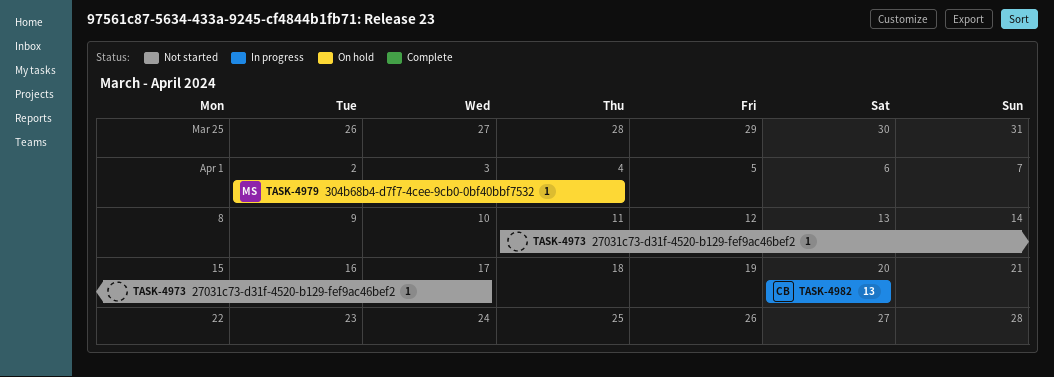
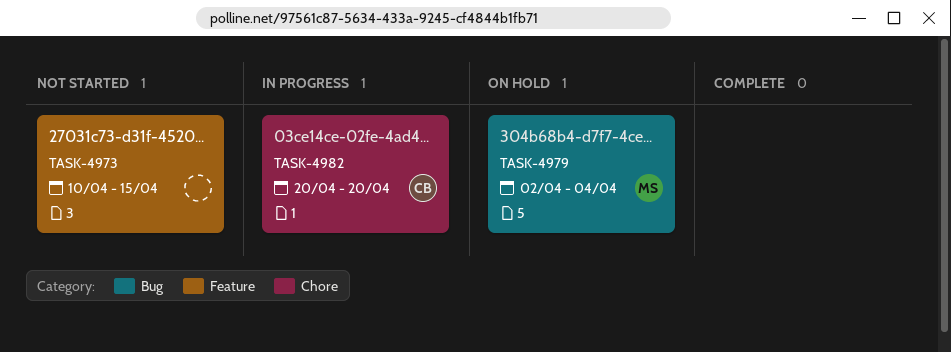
TASK-4973, start: Apr 11 -> Apr 10
TASK-4973, due: Apr 17 -> Apr 15

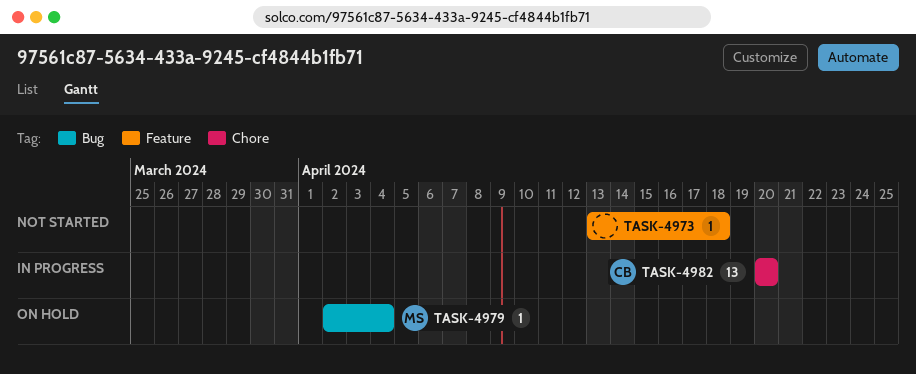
TASK-4973, start: Apr 10 -> Apr 13
TASK-4973, due: Apr 15 -> Apr 18

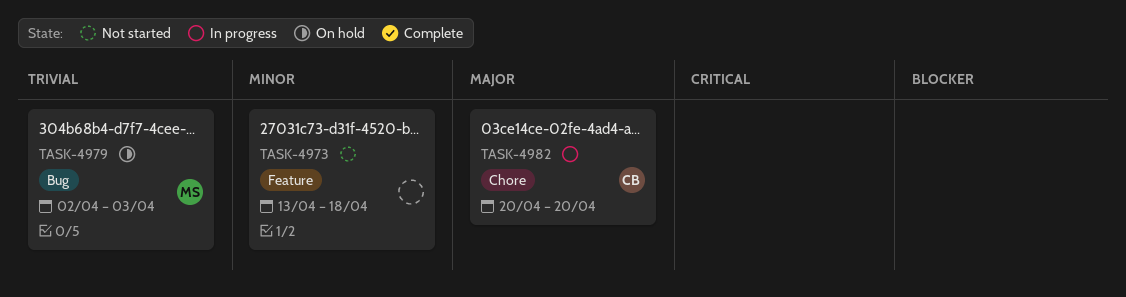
TASK-4979, due: Apr 4 -> Apr 3

